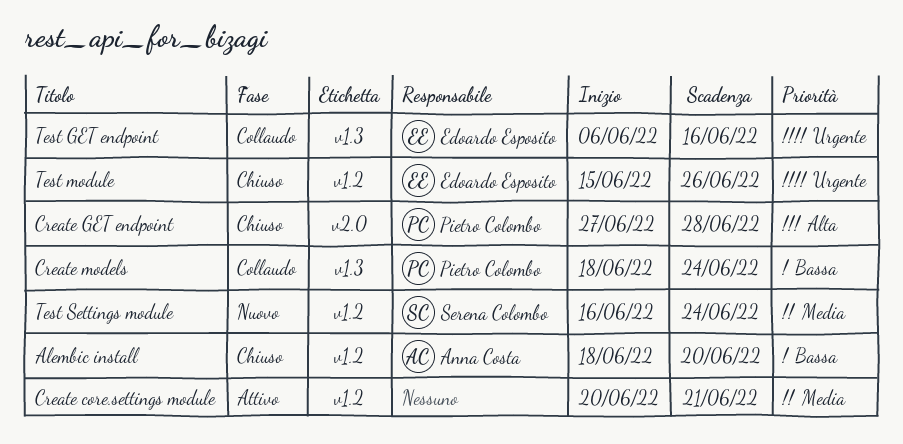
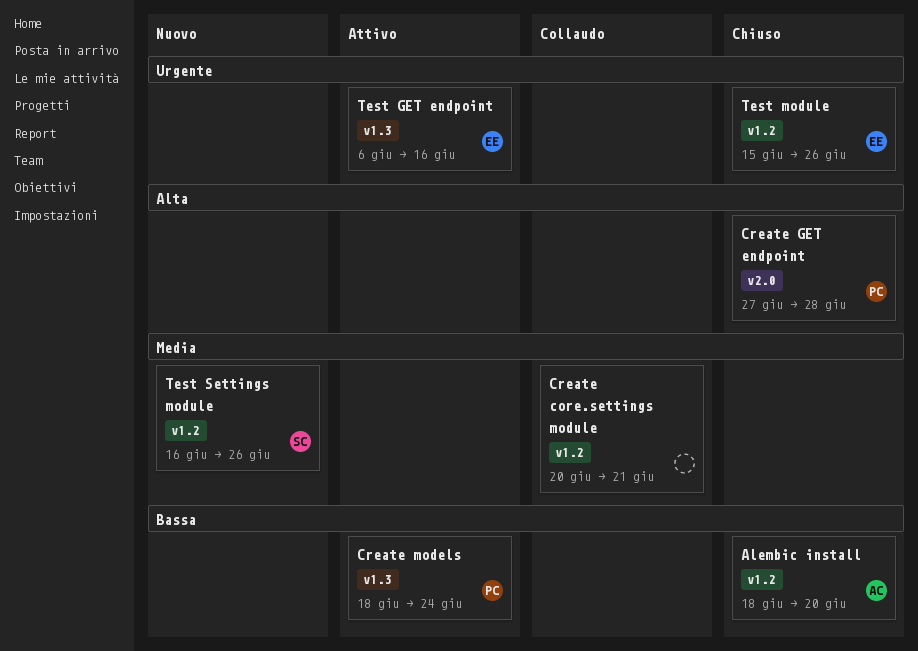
Create core.settings module, status: Attivo -> Collaudo
Create models, status: Collaudo -> Attivo
Test GET endpoint, status: Collaudo -> Attivo
Test Settings module, due: Jun 24 -> Jun 26

